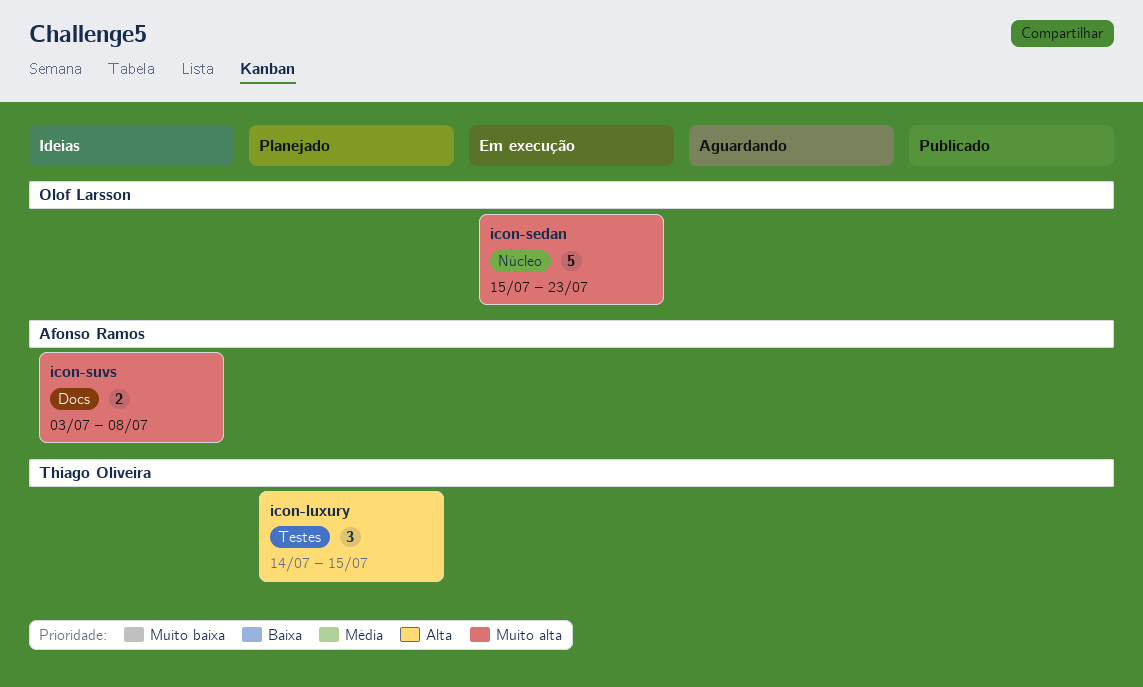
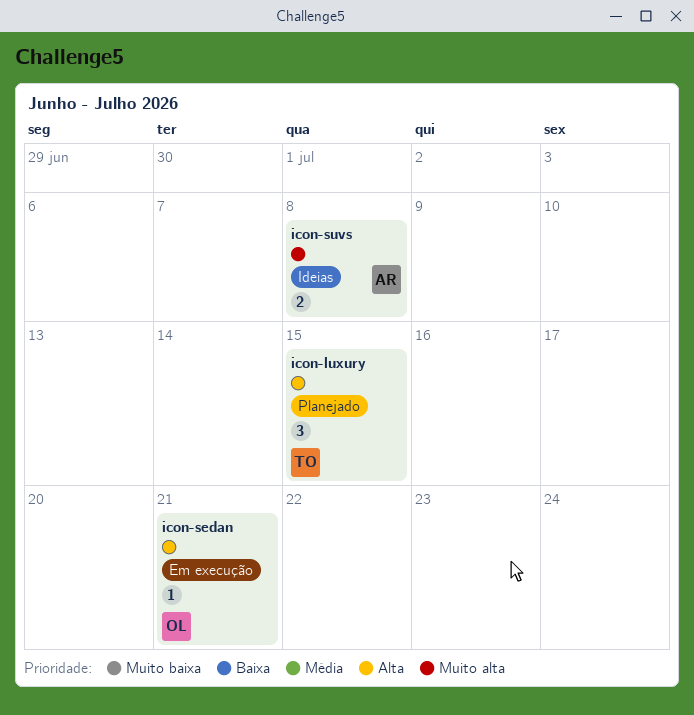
icon-sedan, priority: Muito alta -> Alta
icon-sedan, estimate: 5 -> 1
icon-sedan, due: Jul 23 -> Jul 21

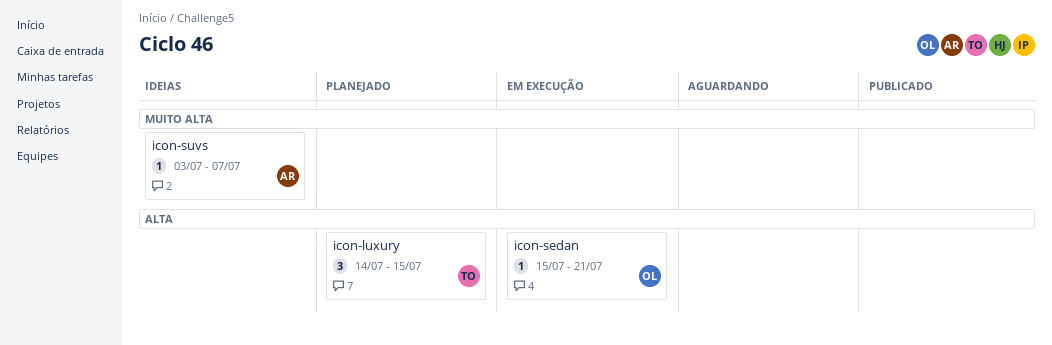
icon-suvs, estimate: 2 -> 1
icon-suvs, due: Jul 8 -> Jul 7

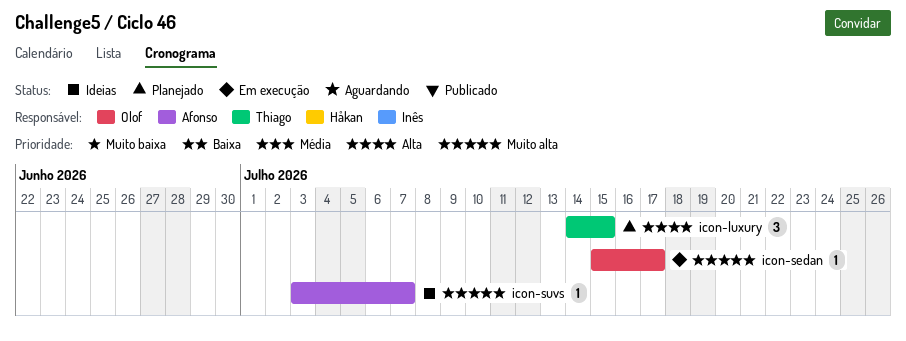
icon-sedan, priority: Alta -> Muito alta
icon-sedan, due: Jul 21 -> Jul 17

